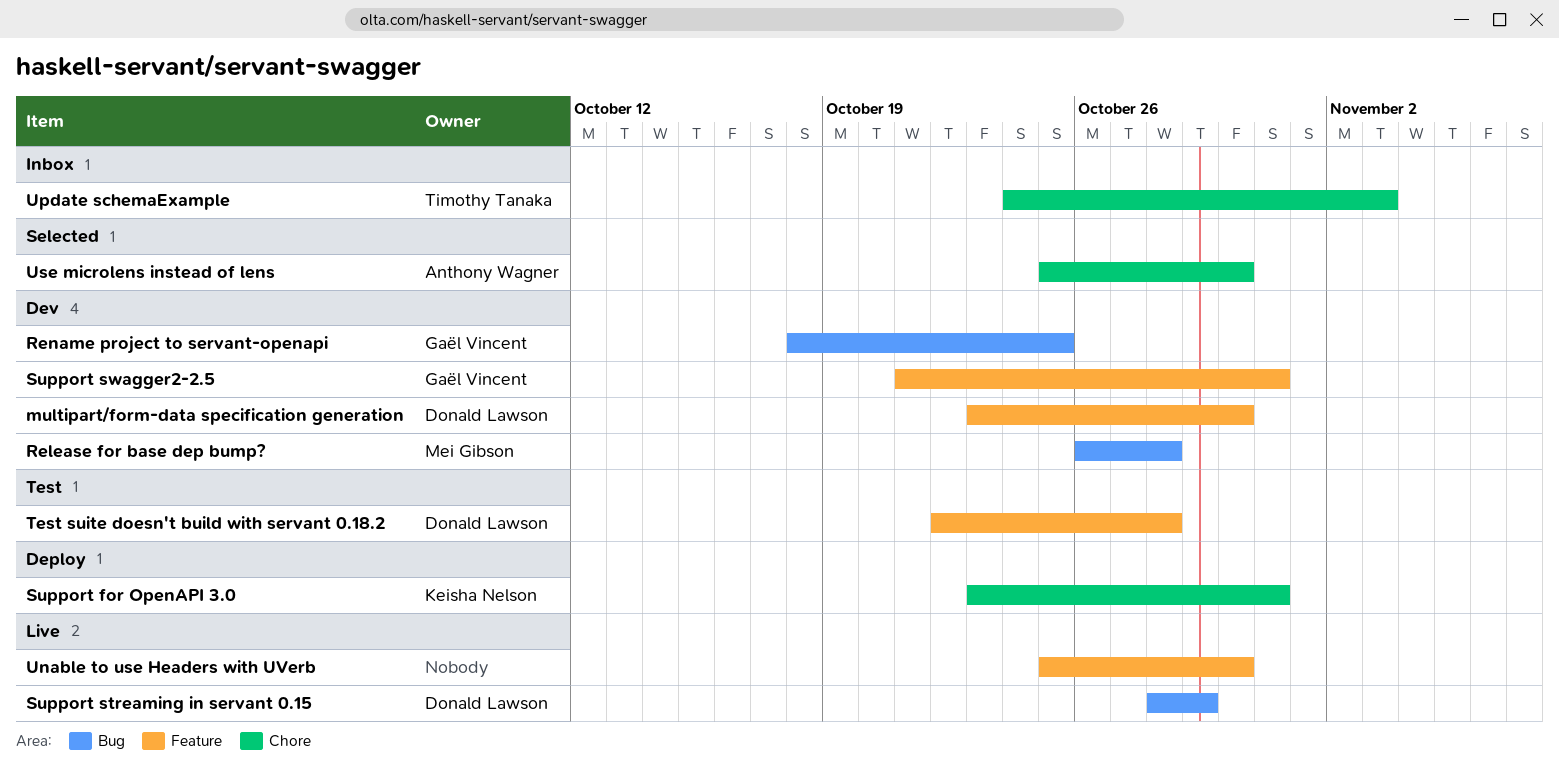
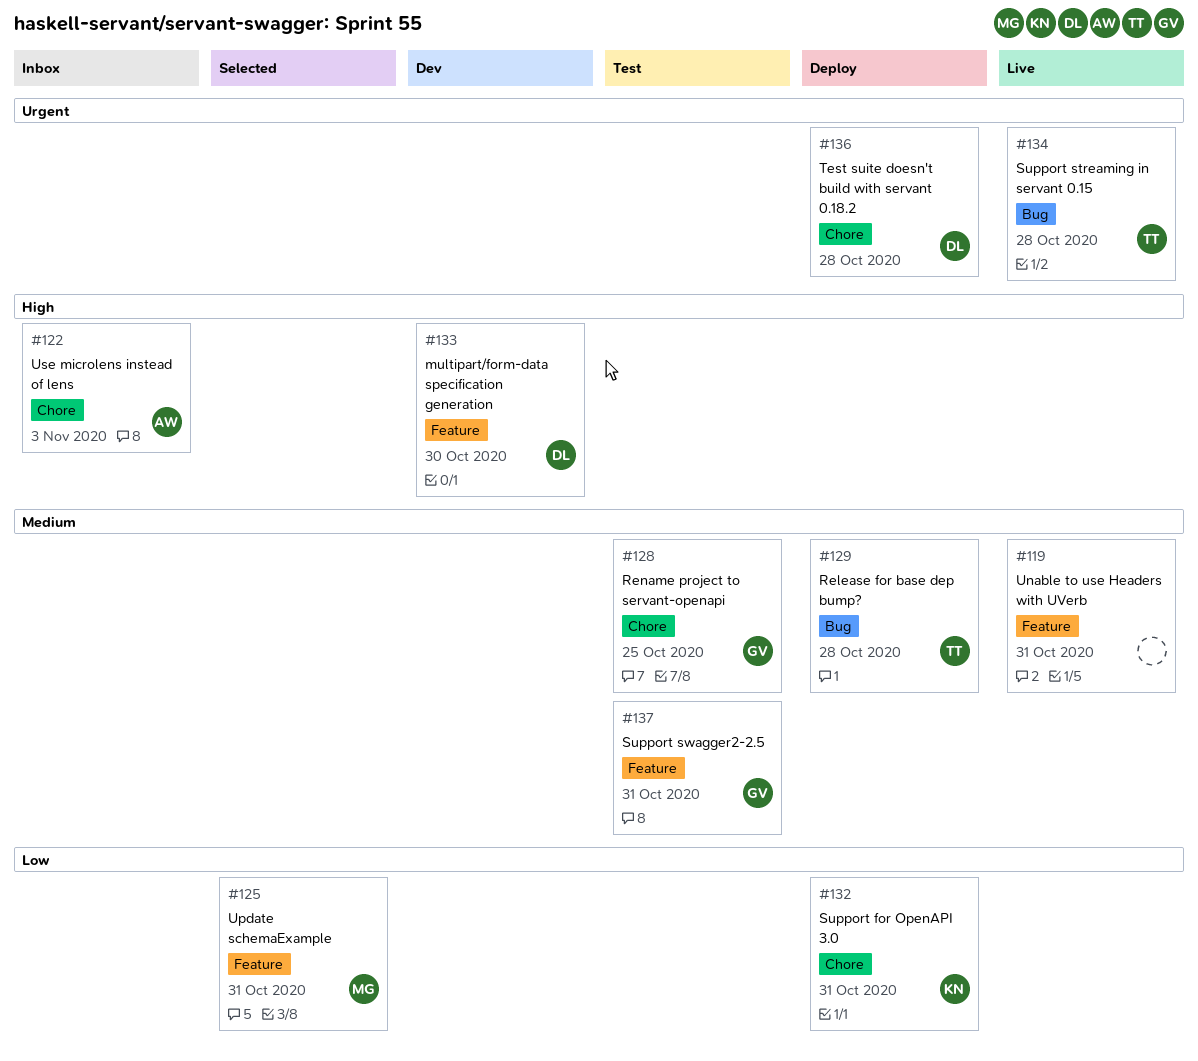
Release for base dep bump?, status: Dev -> Deploy
Release for base dep bump?, owner: Mei Gibson -> Timothy Tanaka
Rename project to servant-openapi, status: Dev -> Test
Rename project to servant-openapi, label: Bug -> Chore
Support streaming in servant 0.15, owner: Donald Lawson -> Timothy Tanaka
Support streaming in servant 0.15, due: Oct 29 -> Oct 28
Support swagger2-2.5, status: Dev -> Test
Test suite doesn't build with servant 0.18.2, status: Test -> Deploy
Test suite doesn't build with servant 0.18.2, label: Feature -> Chore
Unable to use Headers with UVerb, due: Oct 30 -> Oct 31
Update schemaExample, status: Inbox -> Selected
Update schemaExample, owner: Timothy Tanaka -> Mei Gibson
Update schemaExample, label: Chore -> Feature
Update schemaExample, due: Nov 3 -> Oct 31
Use microlens instead of lens, status: Selected -> Inbox
Use microlens instead of lens, due: Oct 30 -> Nov 3

